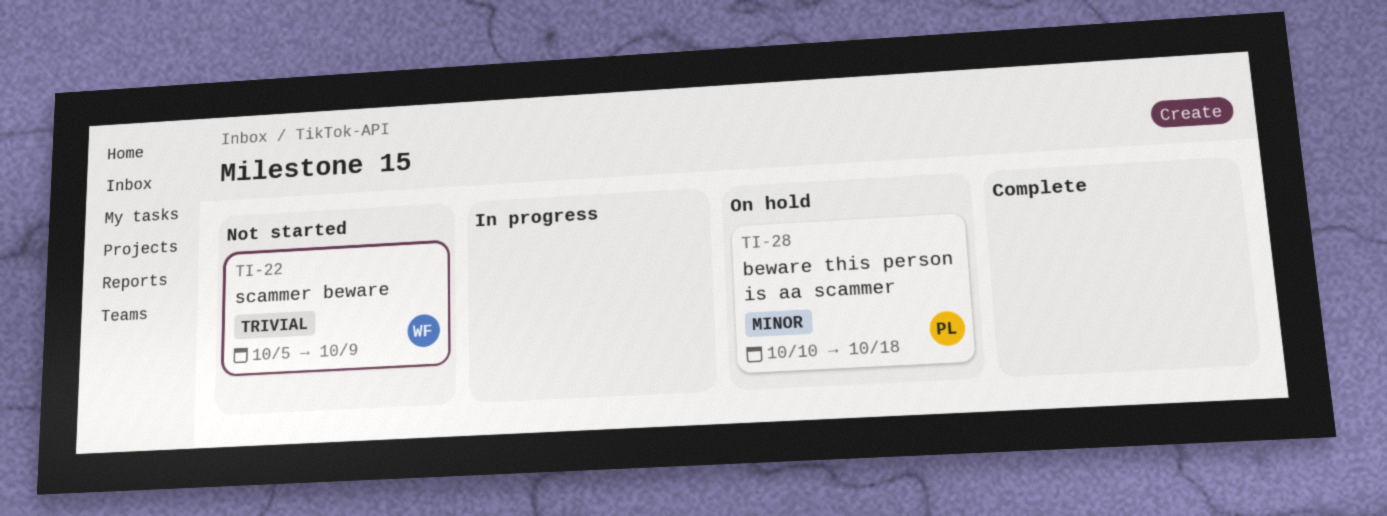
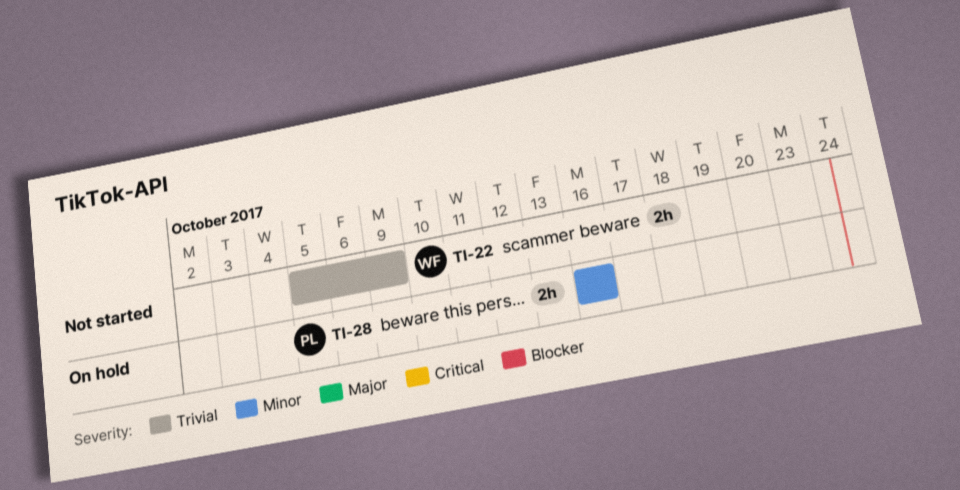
TI-28, start: Oct 10 -> Oct 16
TI-28, due: Oct 18 -> Oct 16

